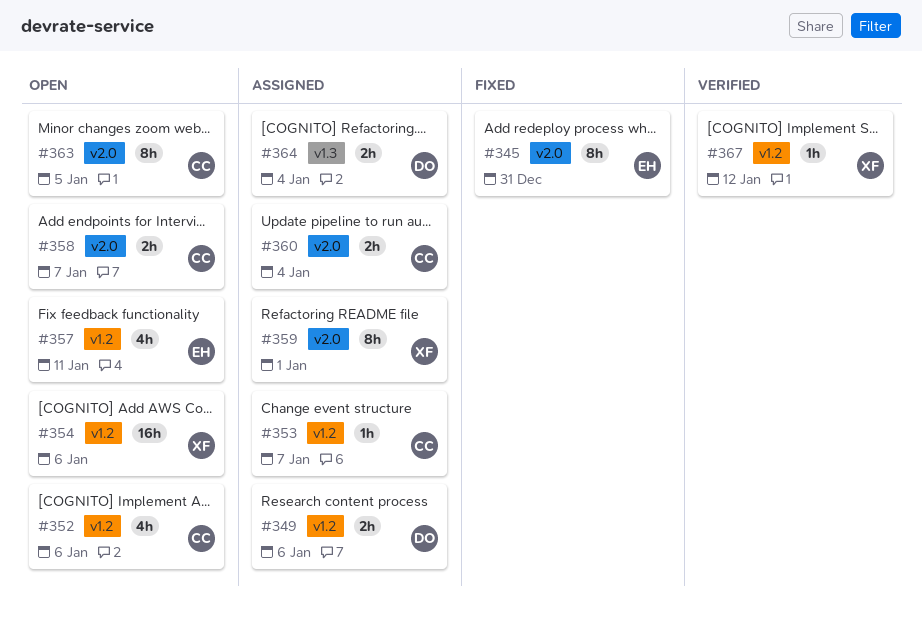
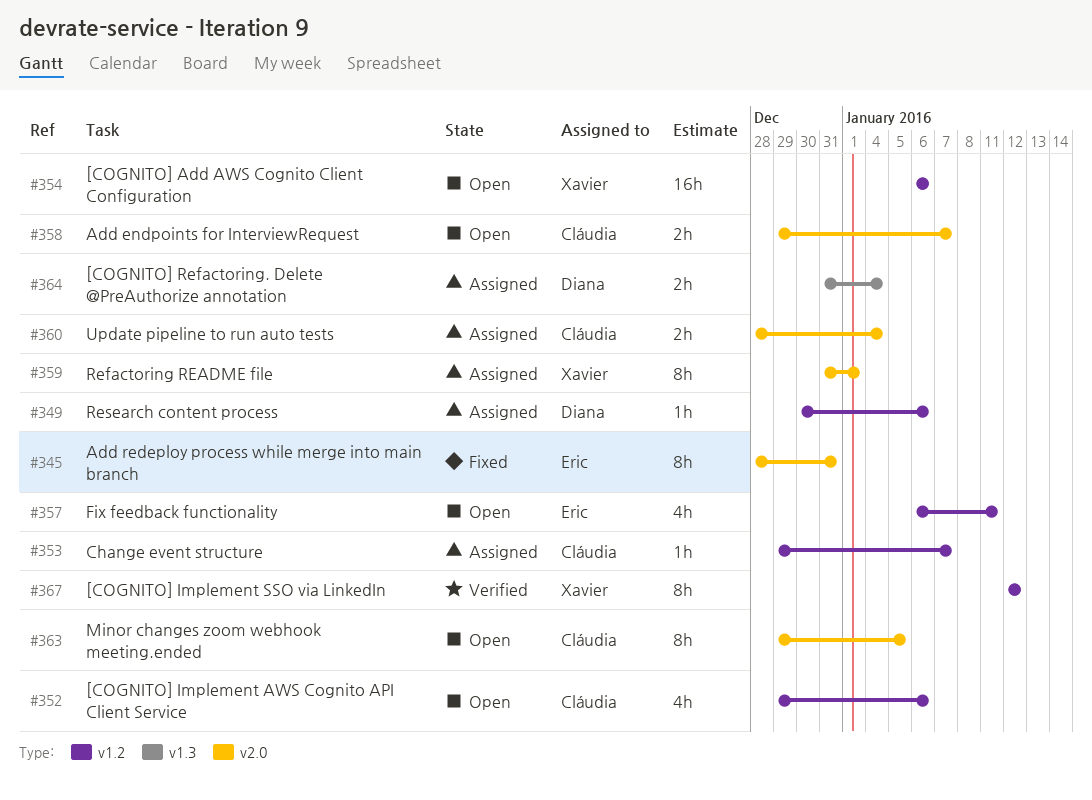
#349, estimate: 2h -> 1h
#367, estimate: 1h -> 8h

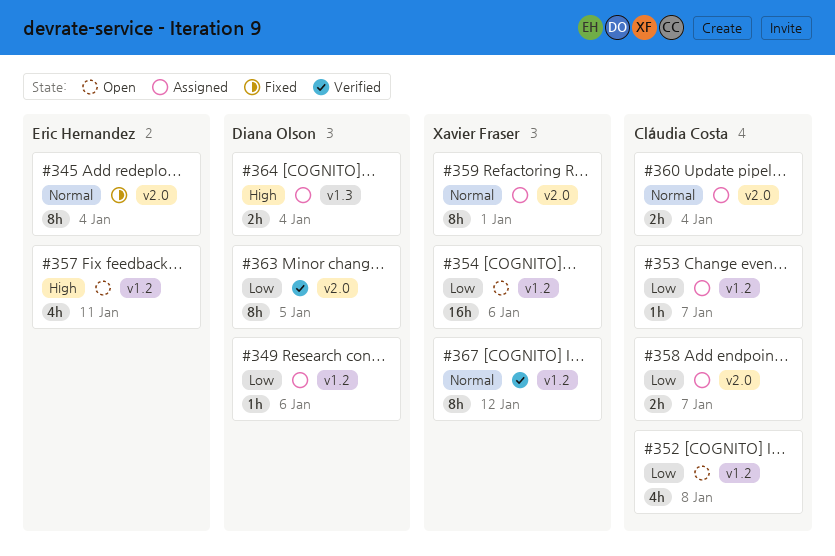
#345, due: Dec 31 -> Jan 4
#352, due: Jan 6 -> Jan 8
#358, status: Open -> Assigned
#363, status: Open -> Verified
#363, owner: Cláudia Costa -> Diana Olson

